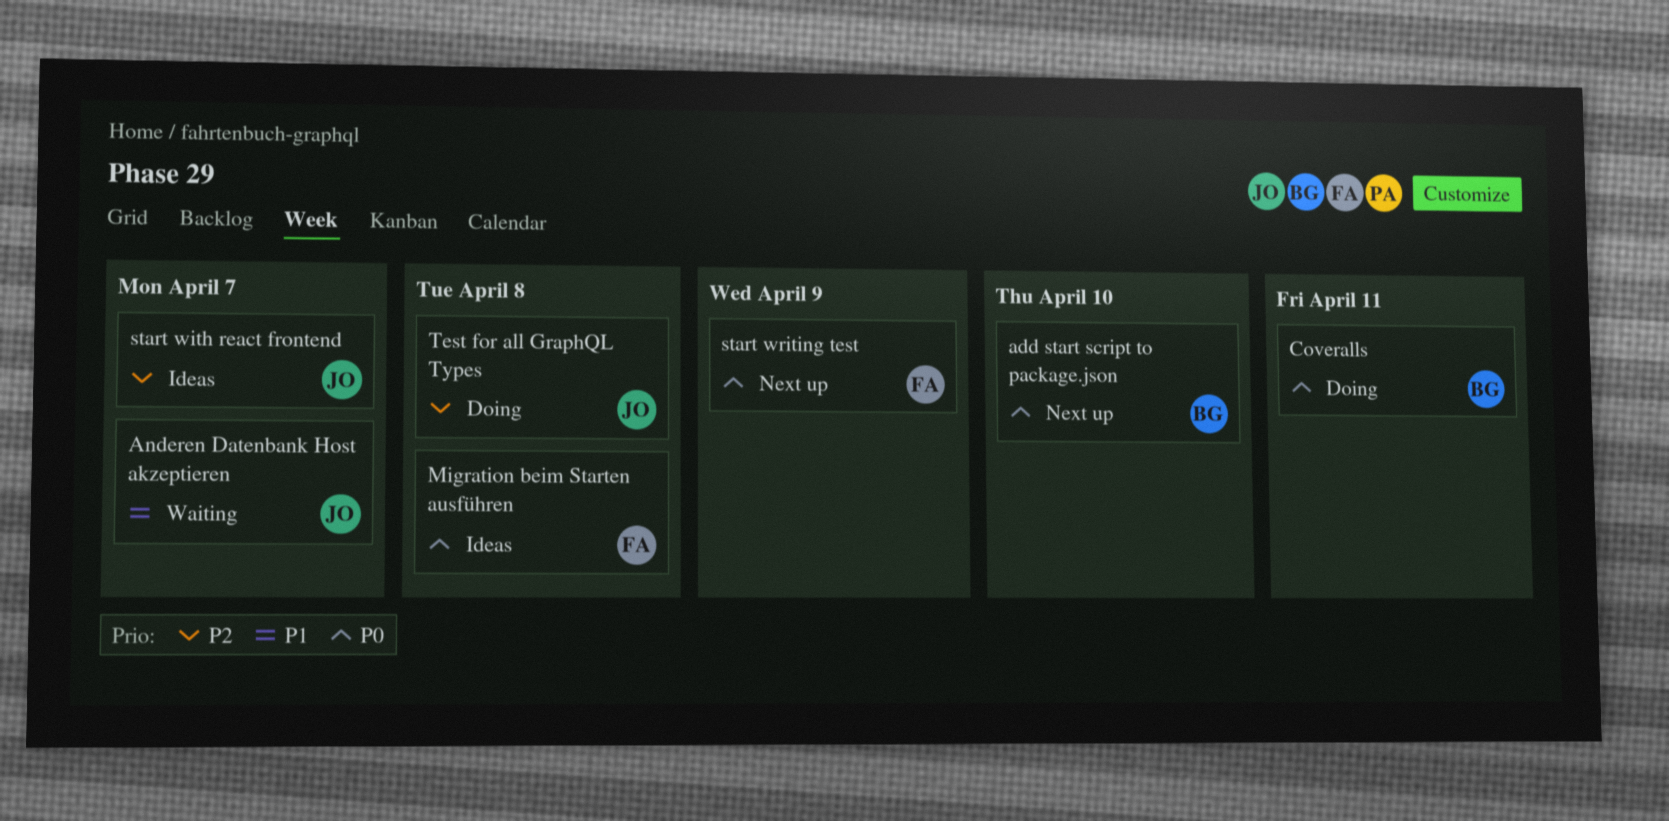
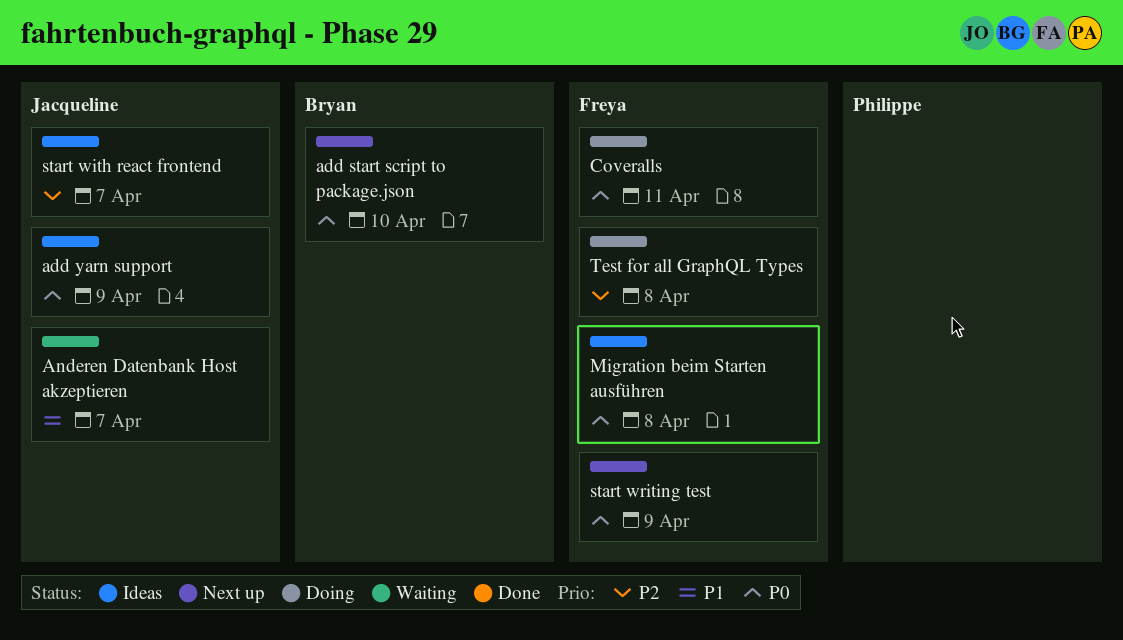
add yarn support: none -> present
Coveralls, owner: Bryan -> Freya
Test for all GraphQL Types, owner: Jacqueline -> Freya

